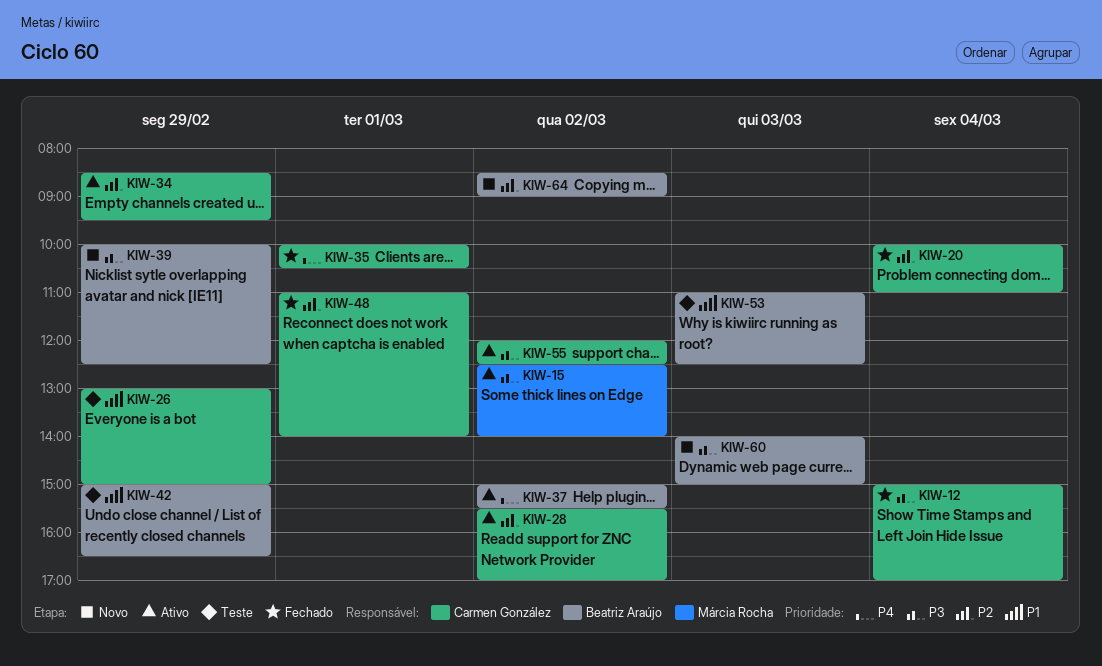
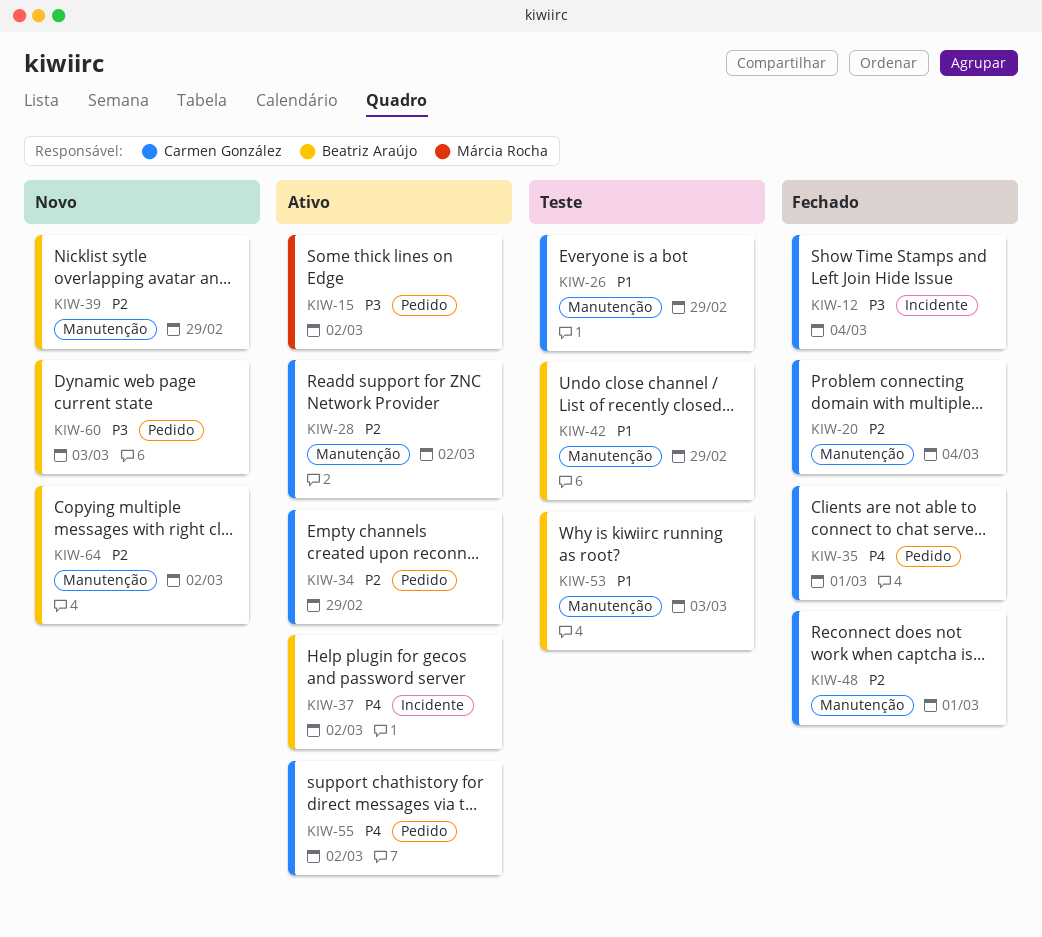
KIW-39, priority: P3 -> P2
KIW-55, priority: P3 -> P4

